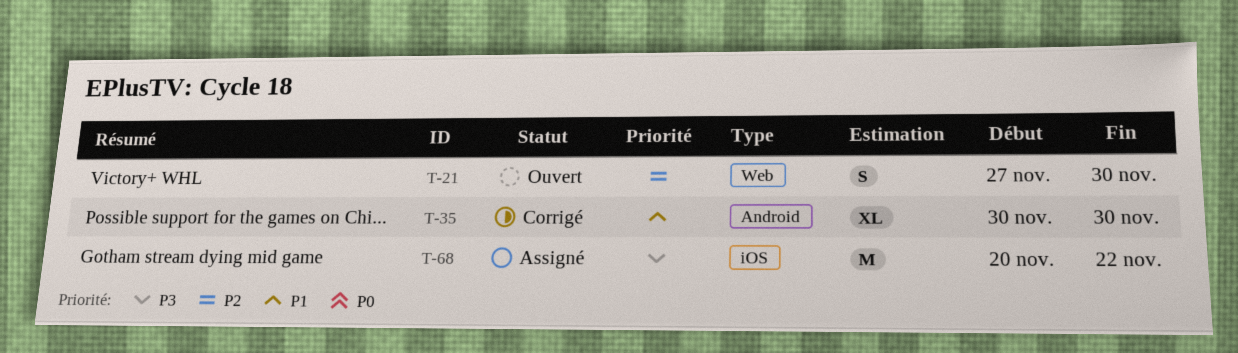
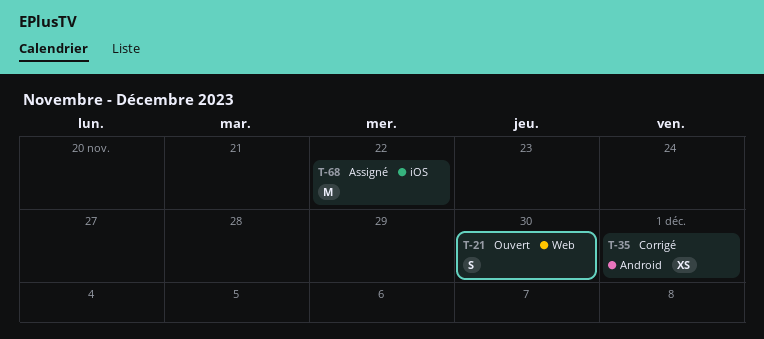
T-35, estimate: XL -> XS
T-35, due: Nov 30 -> Dec 1

